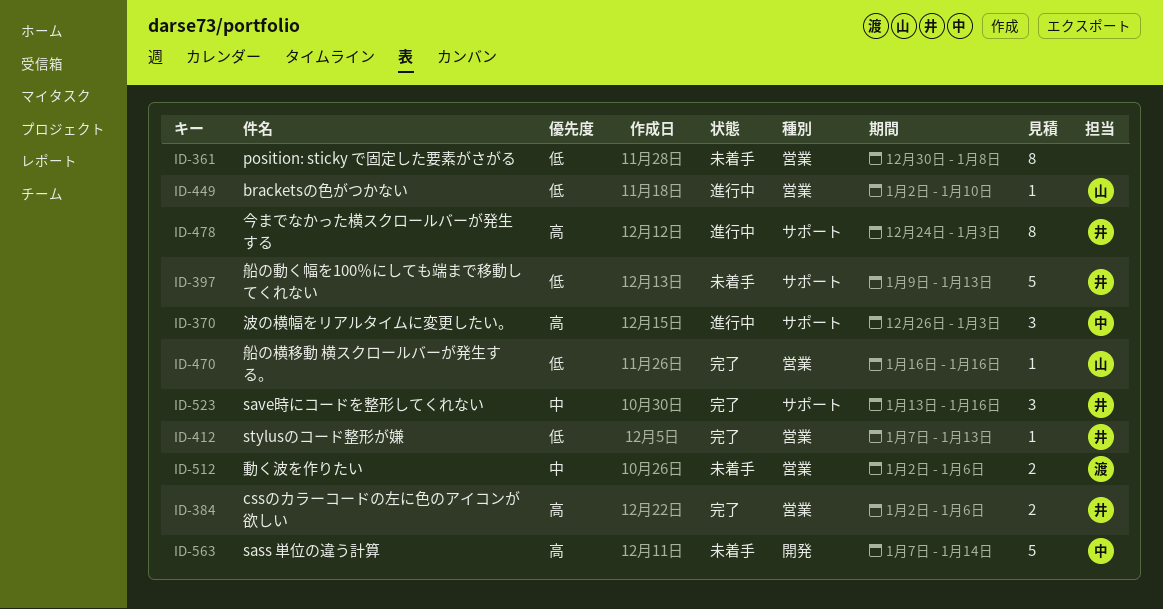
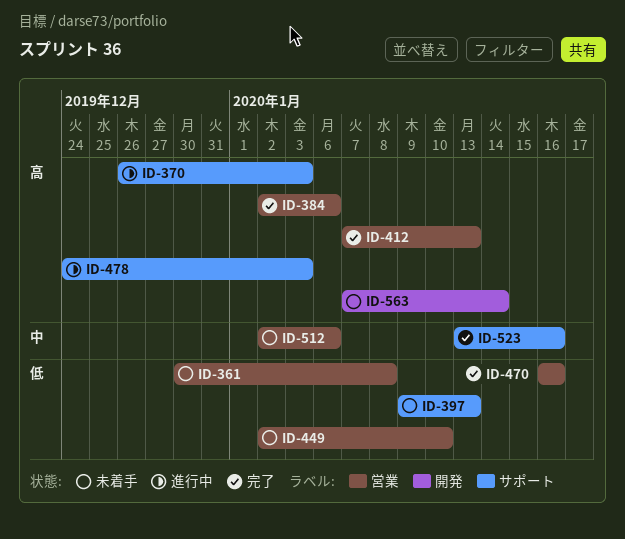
ID-412, priority: 低 -> 高
ID-449, status: 進行中 -> 未着手

